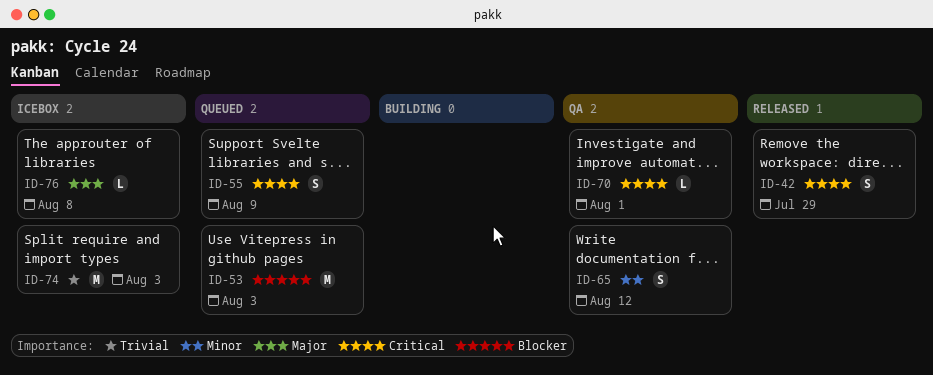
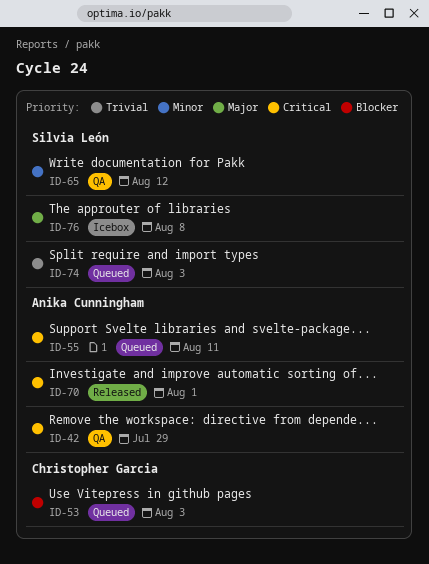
ID-42, status: Released -> QA
ID-55, due: Aug 9 -> Aug 11
ID-70, status: QA -> Released
ID-74, status: Icebox -> Queued

